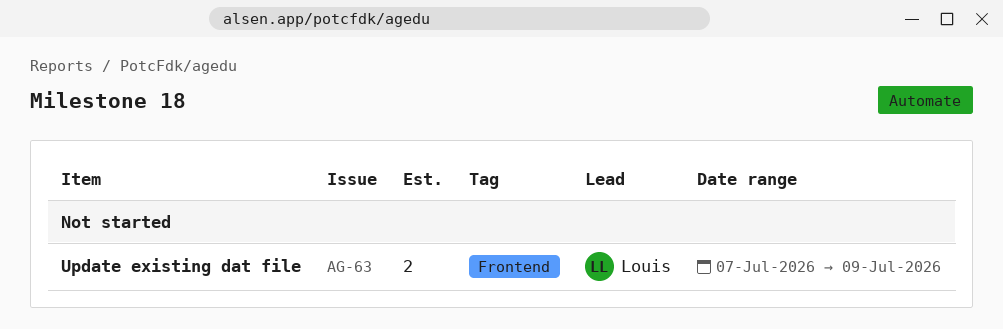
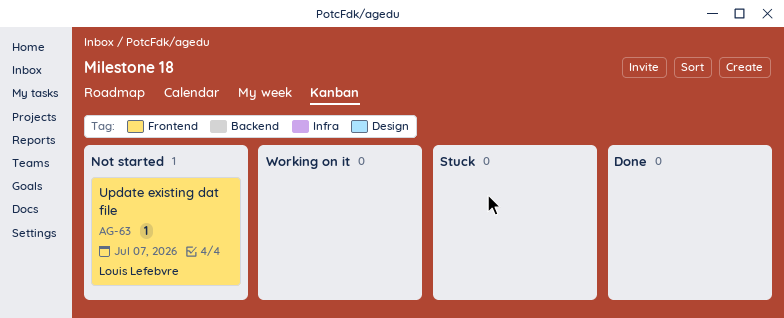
AG-63, estimate: 2 -> 1
AG-63, due: Jul 9 -> Jul 7

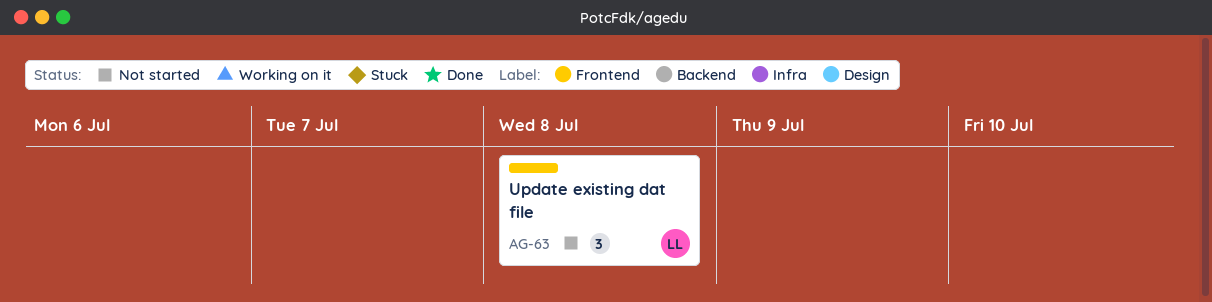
AG-63, estimate: 1 -> 3
AG-63, due: Jul 7 -> Jul 8

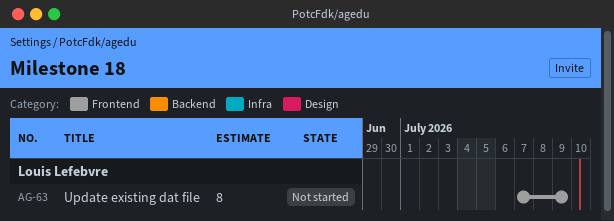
AG-63, estimate: 3 -> 8
AG-63, due: Jul 8 -> Jul 9

